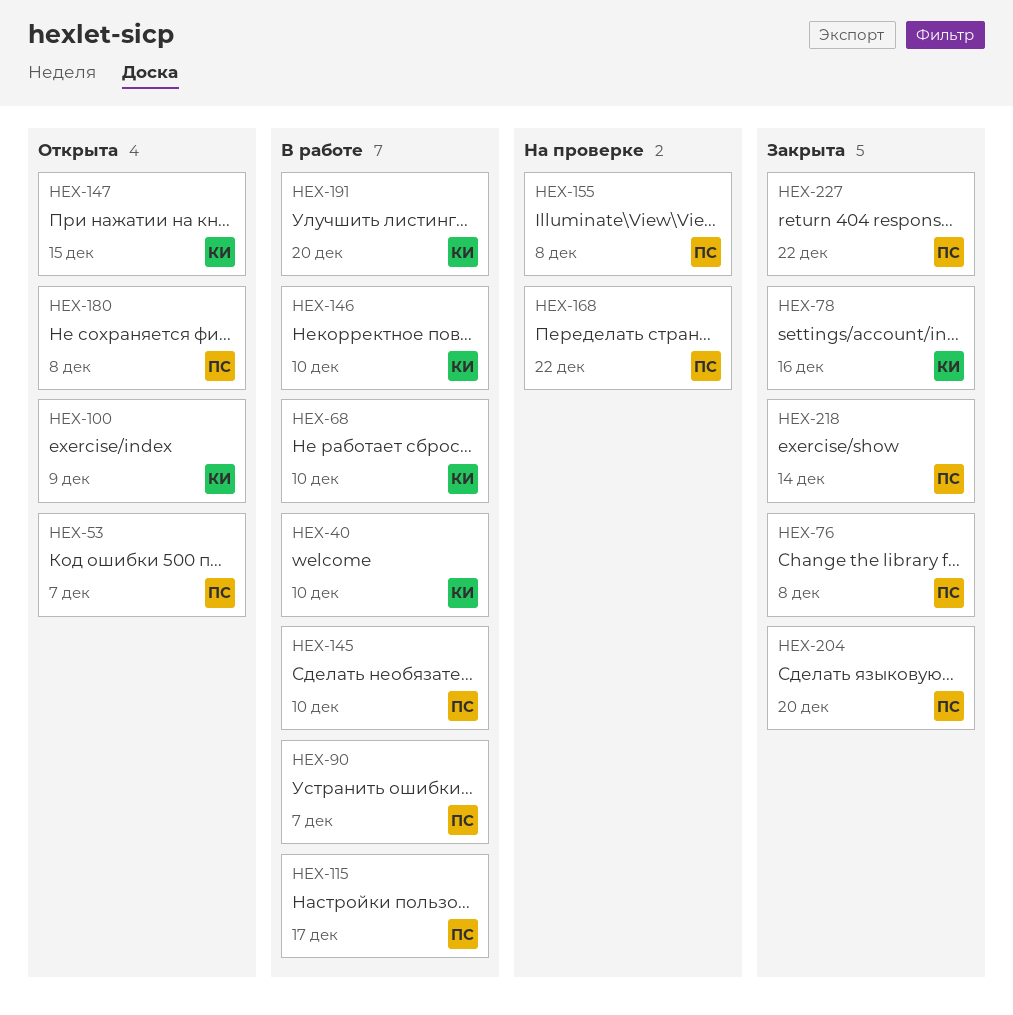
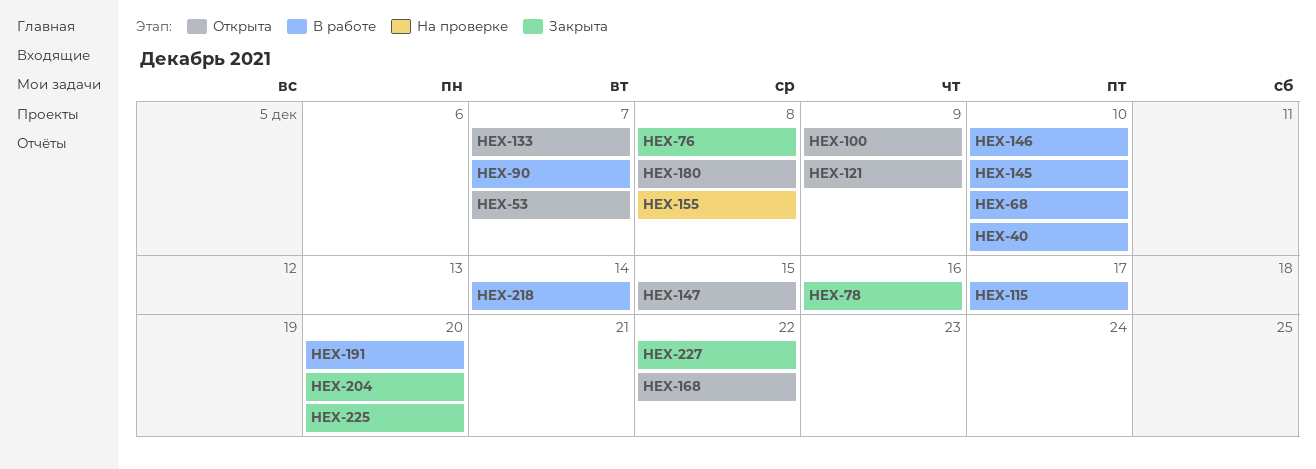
HEX-121: none -> present
HEX-133: none -> present
HEX-168, status: На проверке -> Открыта
HEX-218, status: Закрыта -> В работе
HEX-225: none -> present

